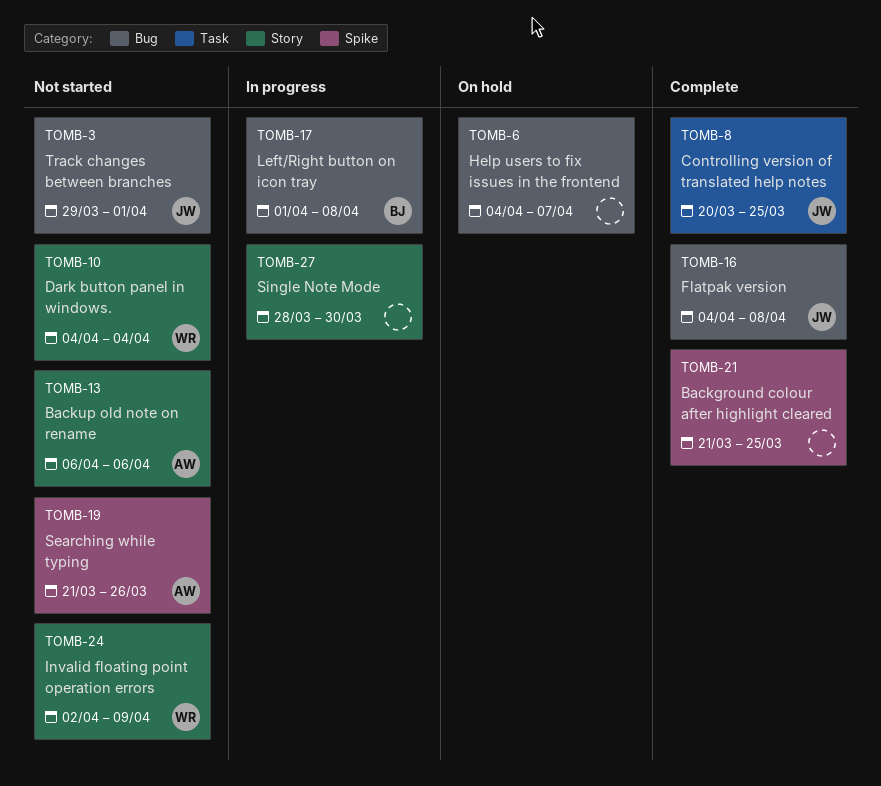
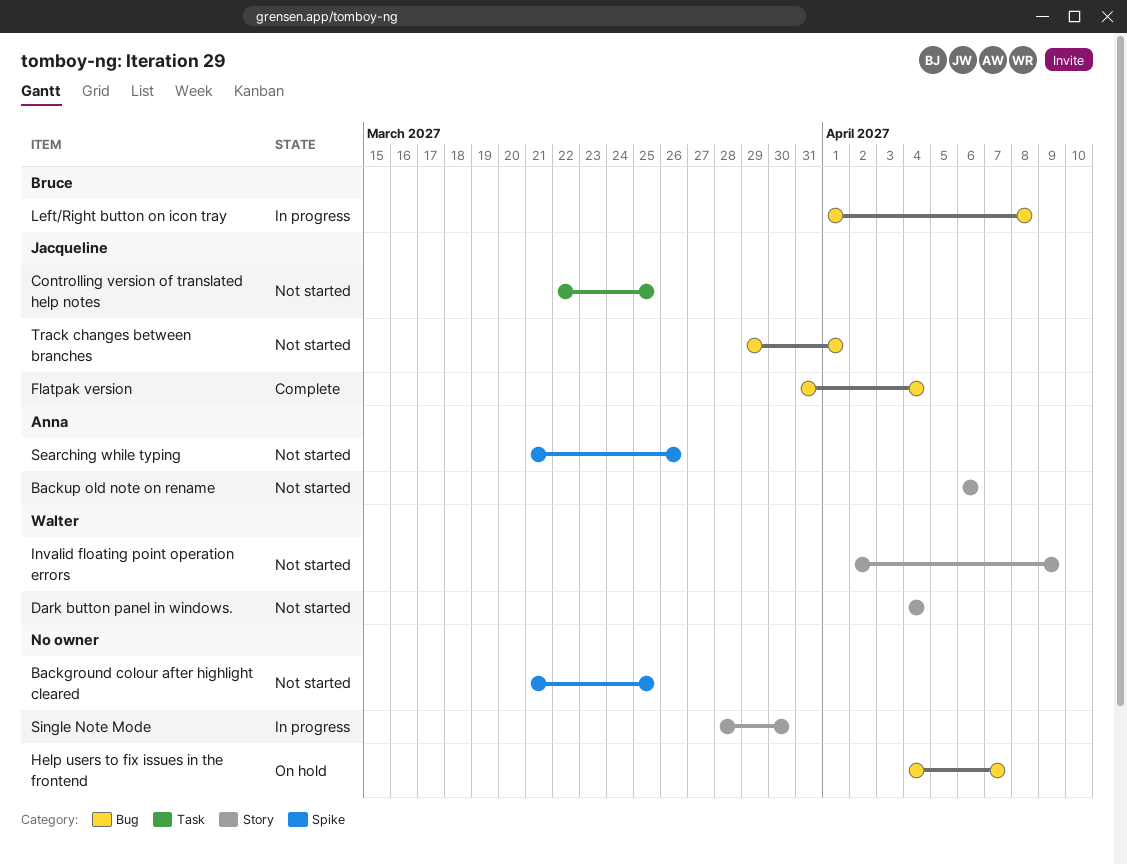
Background colour after highlight cleared, status: Complete -> Not started
Controlling version of translated help notes, status: Complete -> Not started
Controlling version of translated help notes, start: Mar 20 -> Mar 22
Flatpak version, start: Apr 4 -> Mar 31
Flatpak version, due: Apr 8 -> Apr 4

